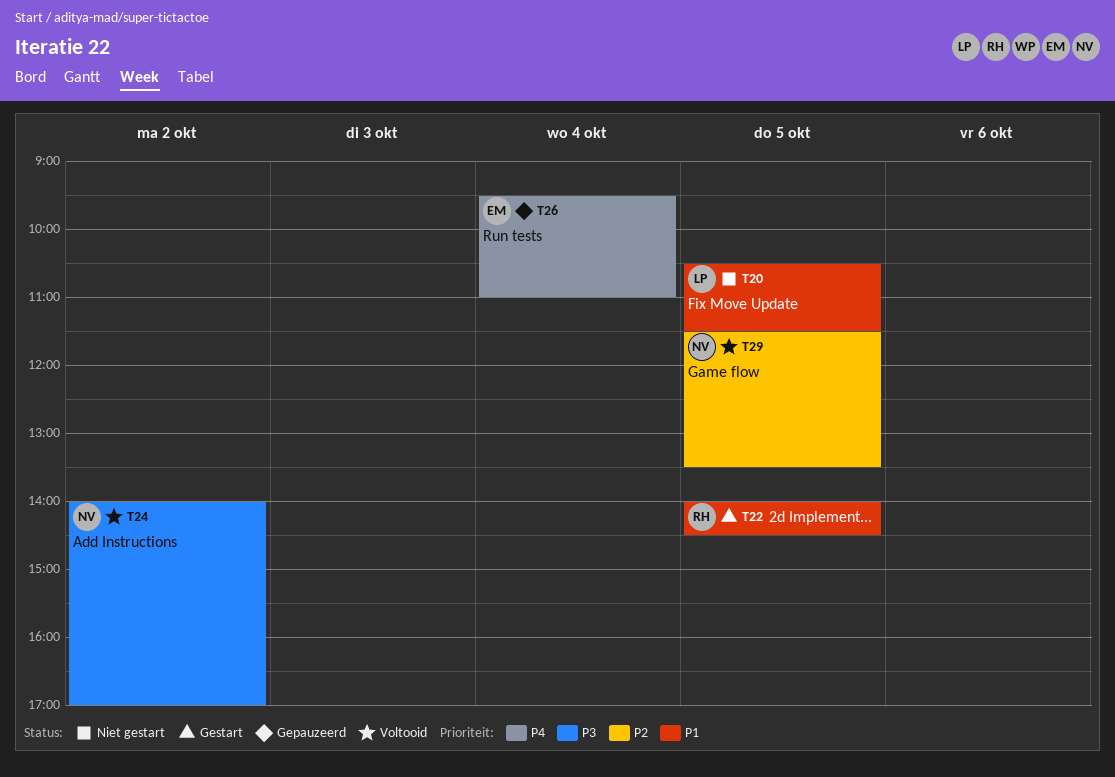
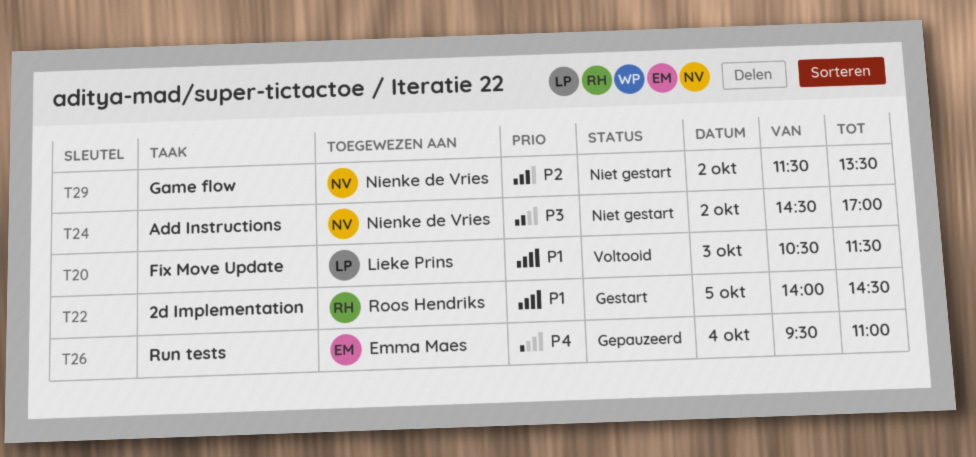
T20, status: Niet gestart -> Voltooid
T20, day: Oct 5 -> Oct 3
T24, status: Voltooid -> Niet gestart
T24, begins: 14:00 -> 14:30
T29, status: Voltooid -> Niet gestart
T29, day: Oct 5 -> Oct 2

